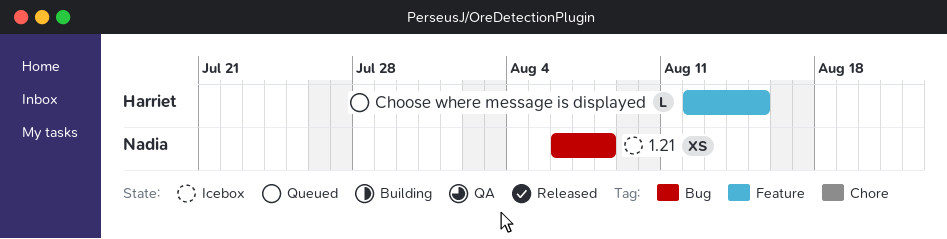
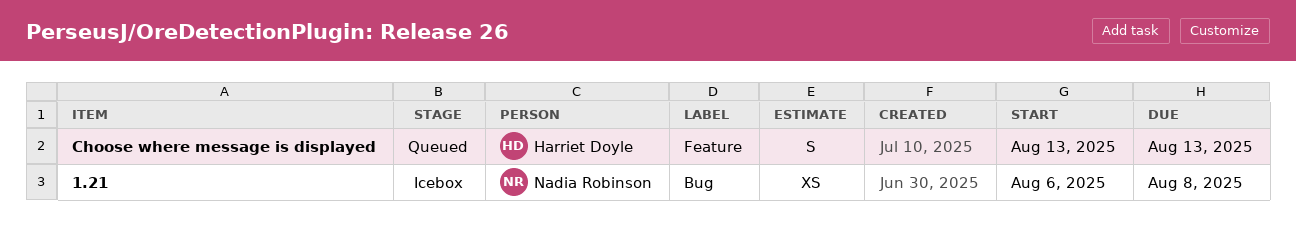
Choose where message is displayed, estimate: L -> S
Choose where message is displayed, start: Aug 12 -> Aug 13
Choose where message is displayed, due: Aug 15 -> Aug 13

